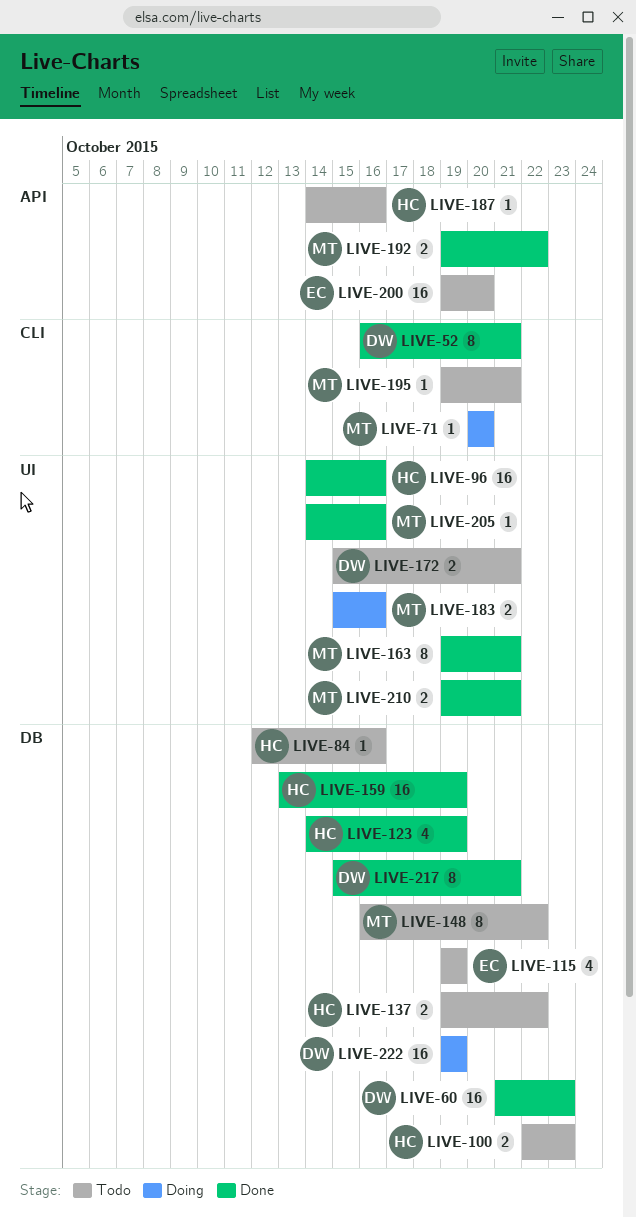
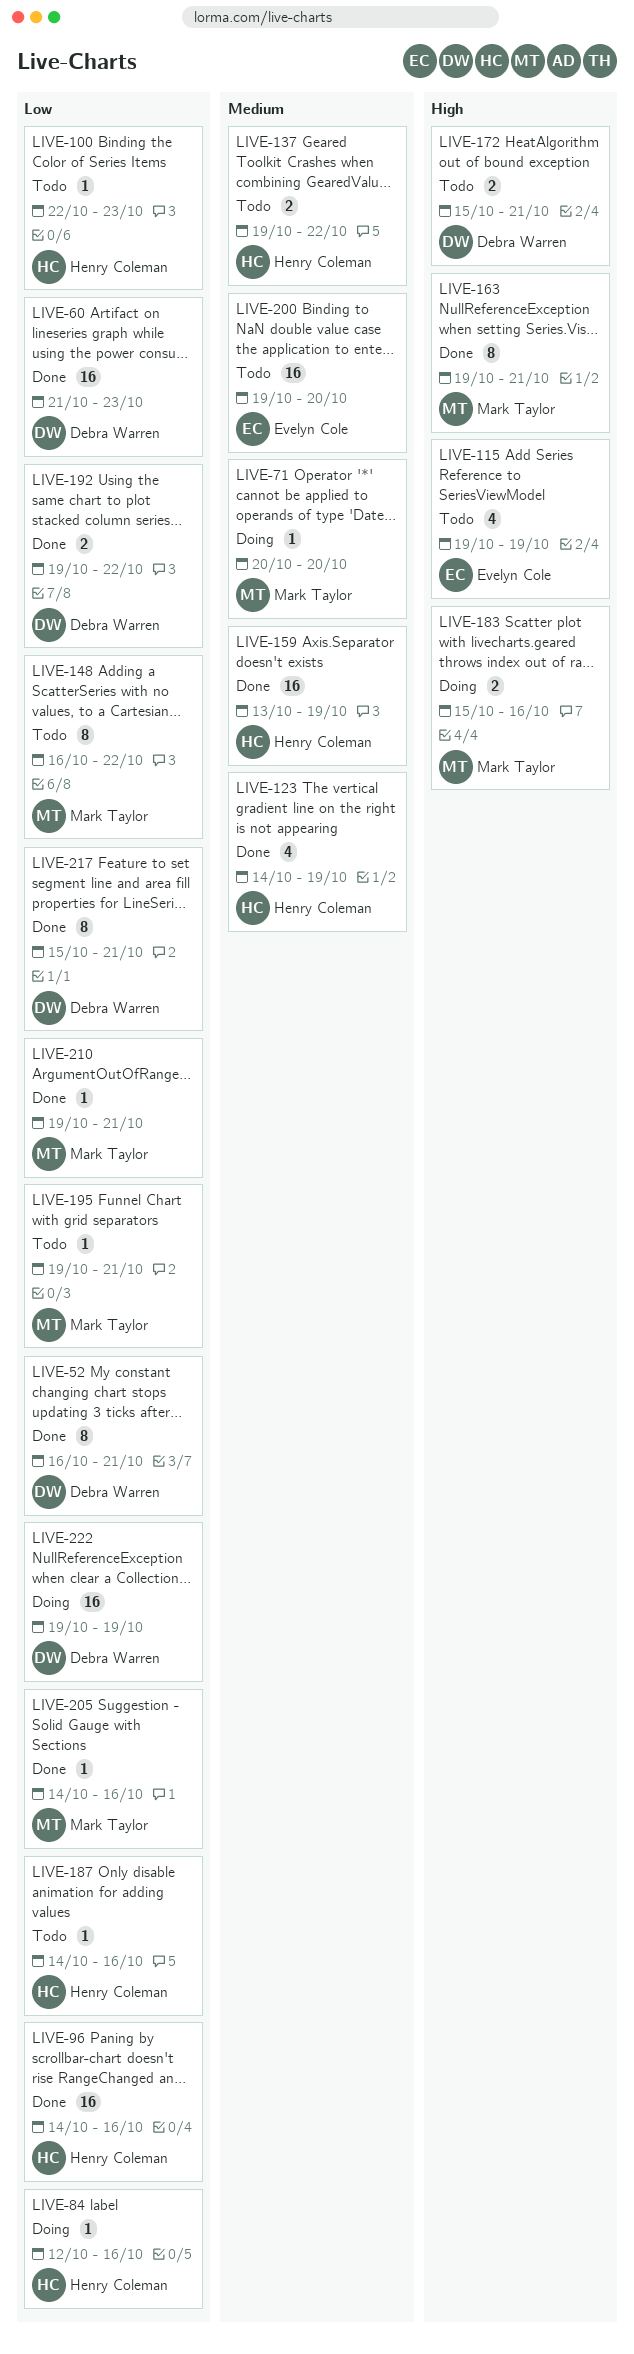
LIVE-84, status: Todo -> Doing
LIVE-100, estimate: 2 -> 1
LIVE-192, owner: Mark Taylor -> Debra Warren
LIVE-210, estimate: 2 -> 1

